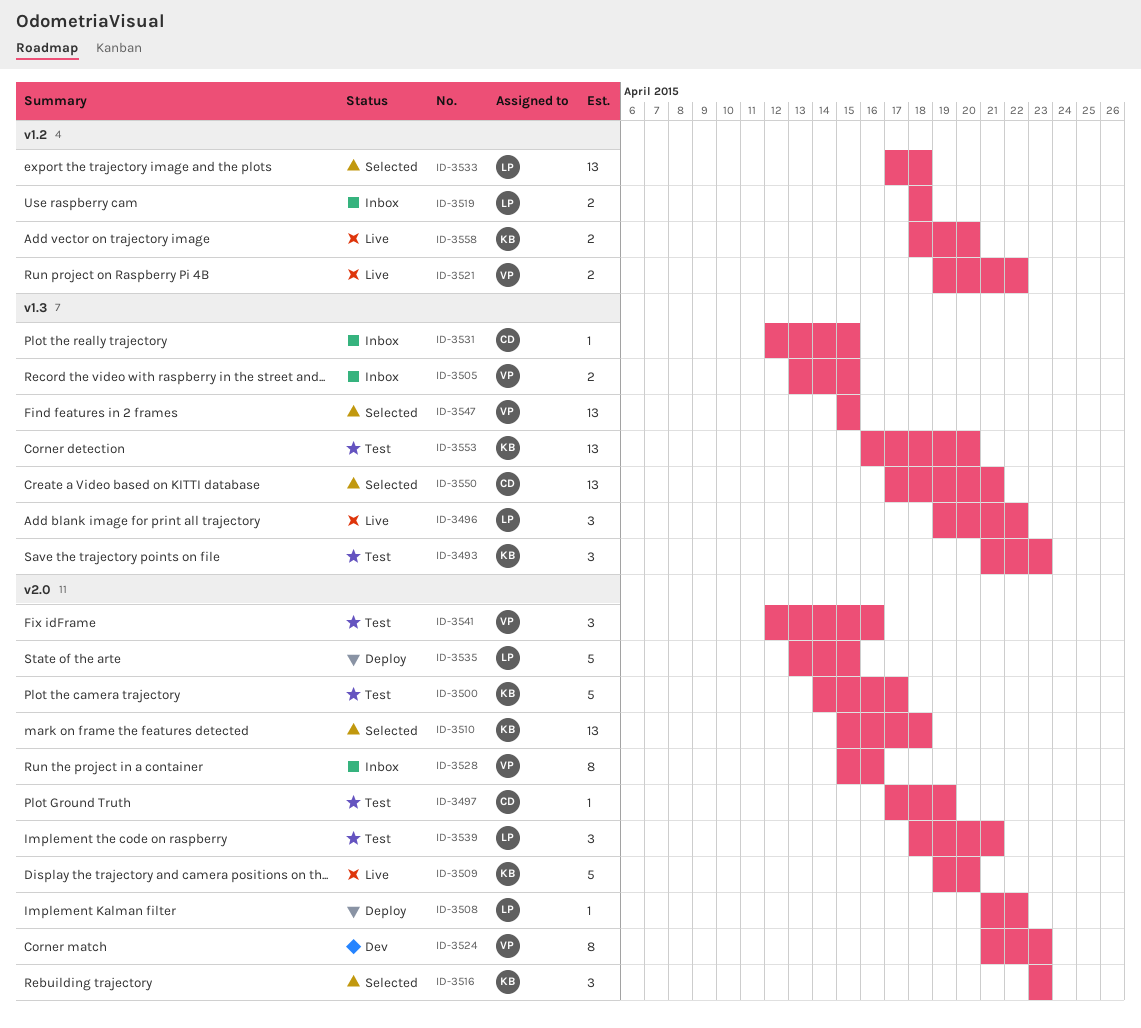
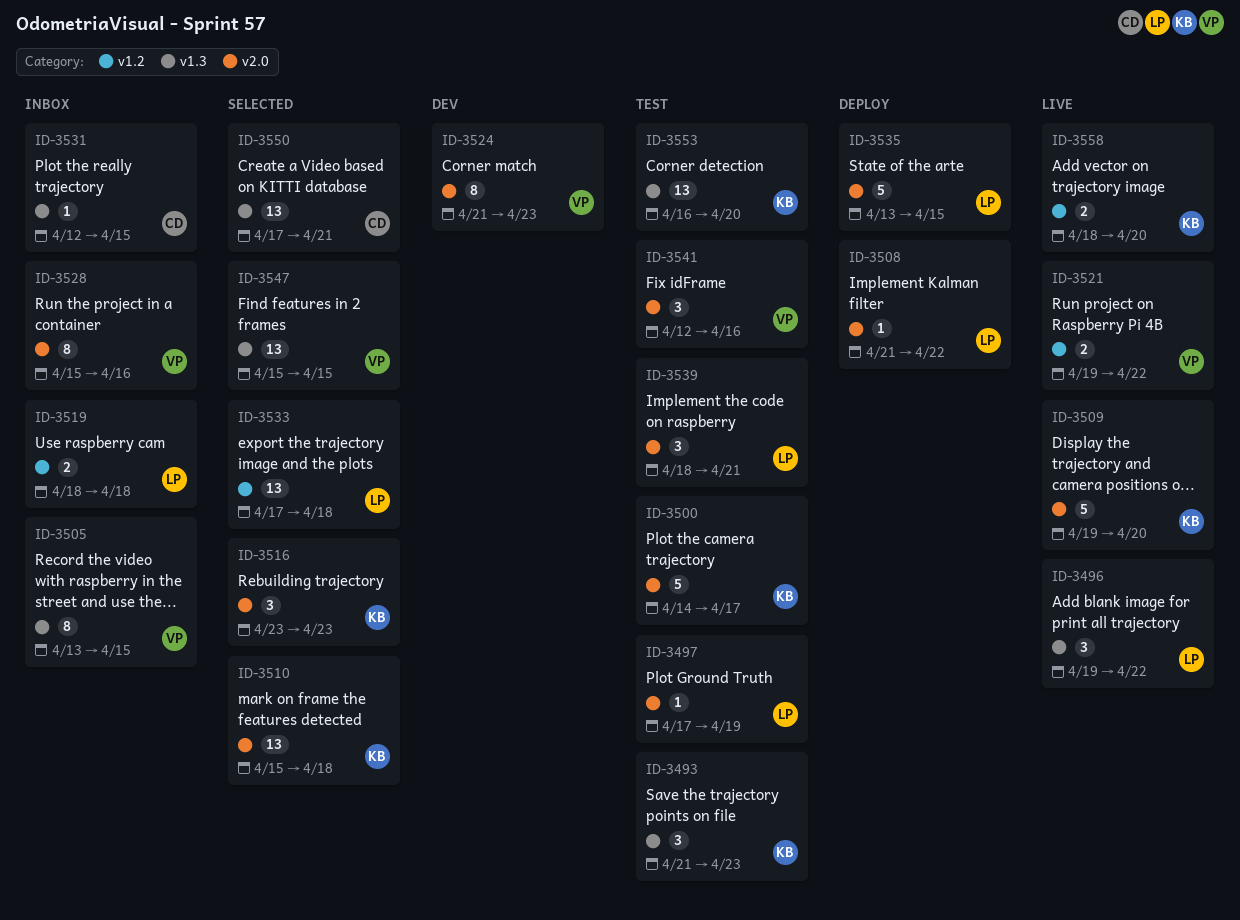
ID-3497, owner: CD -> LP
ID-3505, estimate: 2 -> 8

